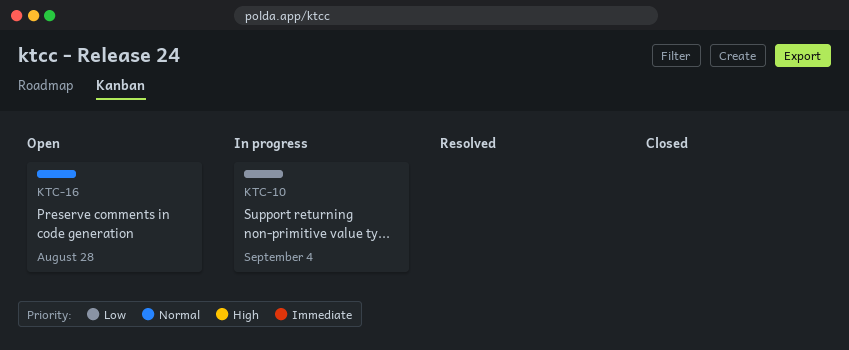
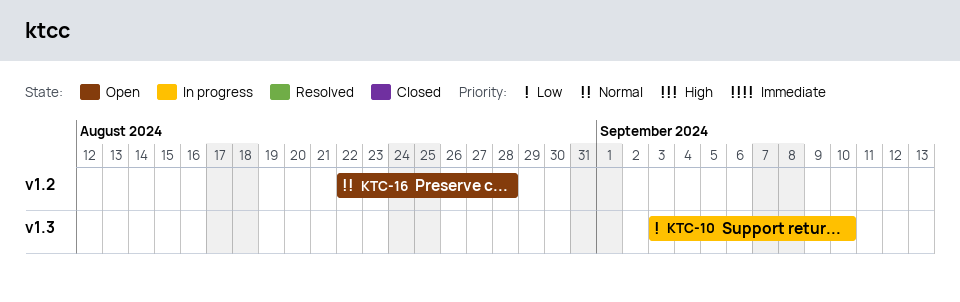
KTC-10, due: Sep 4 -> Sep 10

